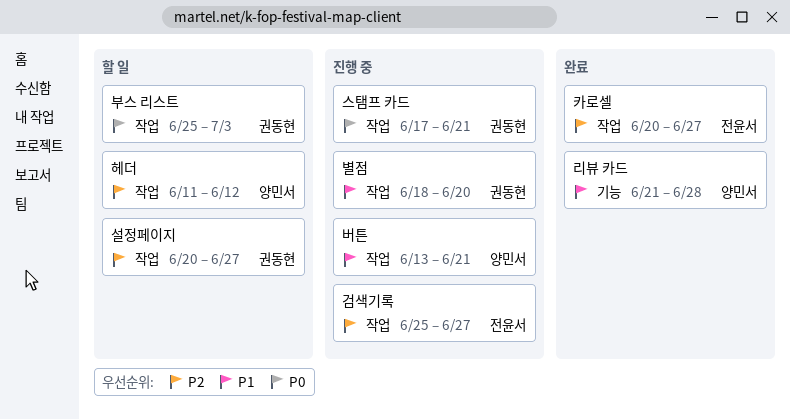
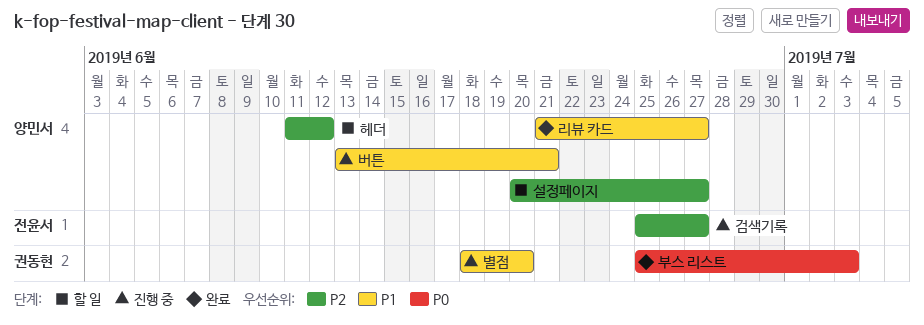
리뷰 카드, due: Jun 28 -> Jun 27
부스 리스트, status: 할 일 -> 완료
설정페이지, owner: 권동현 -> 양민서
스탬프 카드: present -> none
카로셀: present -> none

